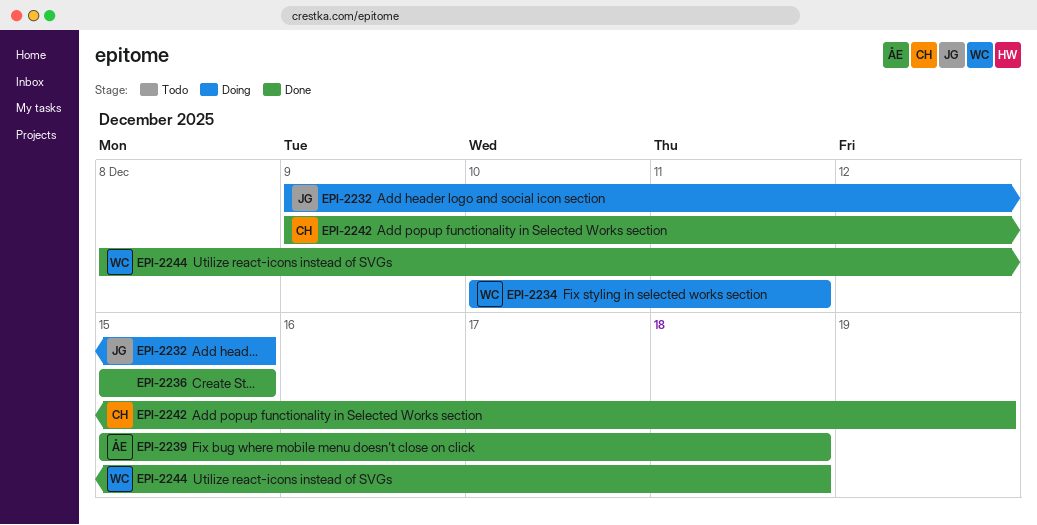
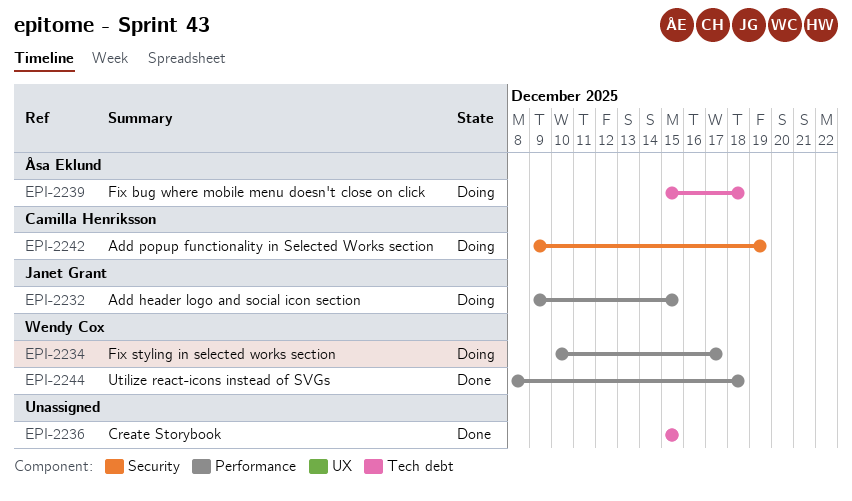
EPI-2234, due: Dec 11 -> Dec 17
EPI-2239, status: Done -> Doing
EPI-2242, status: Done -> Doing

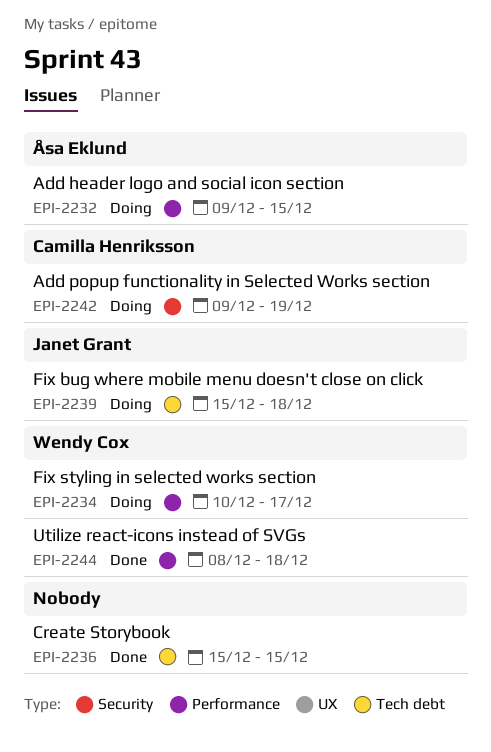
EPI-2232, owner: Janet Grant -> Åsa Eklund
EPI-2239, owner: Åsa Eklund -> Janet Grant

